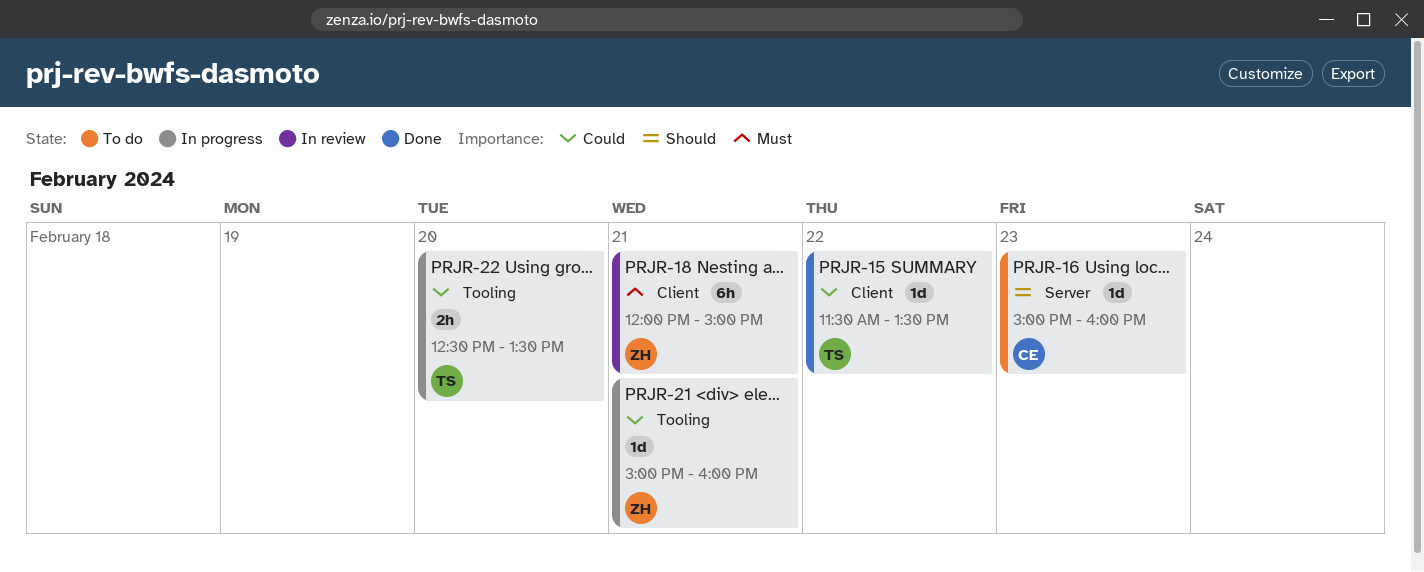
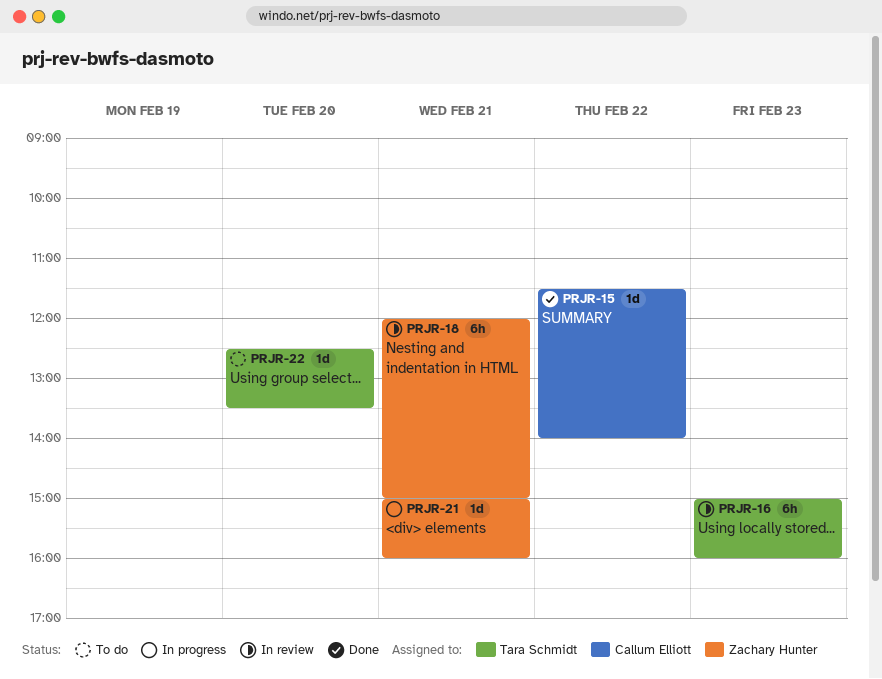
PRJR-15, owner: Tara Schmidt -> Callum Elliott
PRJR-15, ends: 13:30 -> 14:00
PRJR-16, status: To do -> In review
PRJR-16, owner: Callum Elliott -> Tara Schmidt
PRJR-16, estimate: 1d -> 6h
PRJR-22, status: In progress -> To do
PRJR-22, estimate: 2h -> 1d

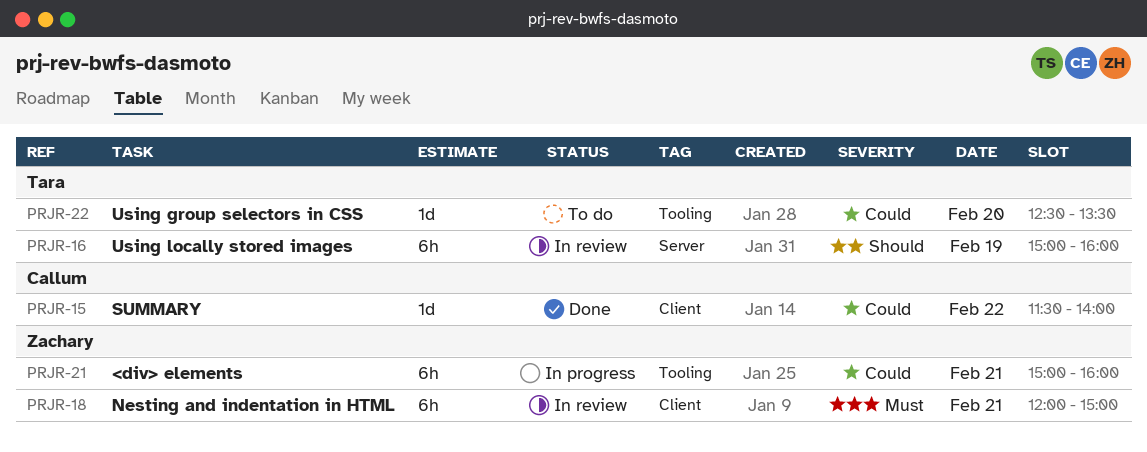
PRJR-16, day: Feb 23 -> Feb 19
PRJR-21, estimate: 1d -> 6h

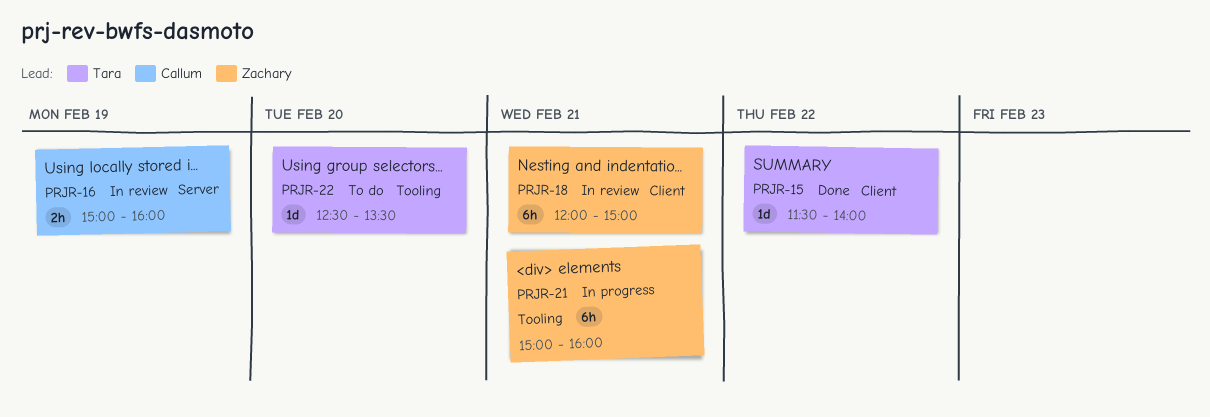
PRJR-15, owner: Callum -> Tara
PRJR-16, owner: Tara -> Callum
PRJR-16, estimate: 6h -> 2h

